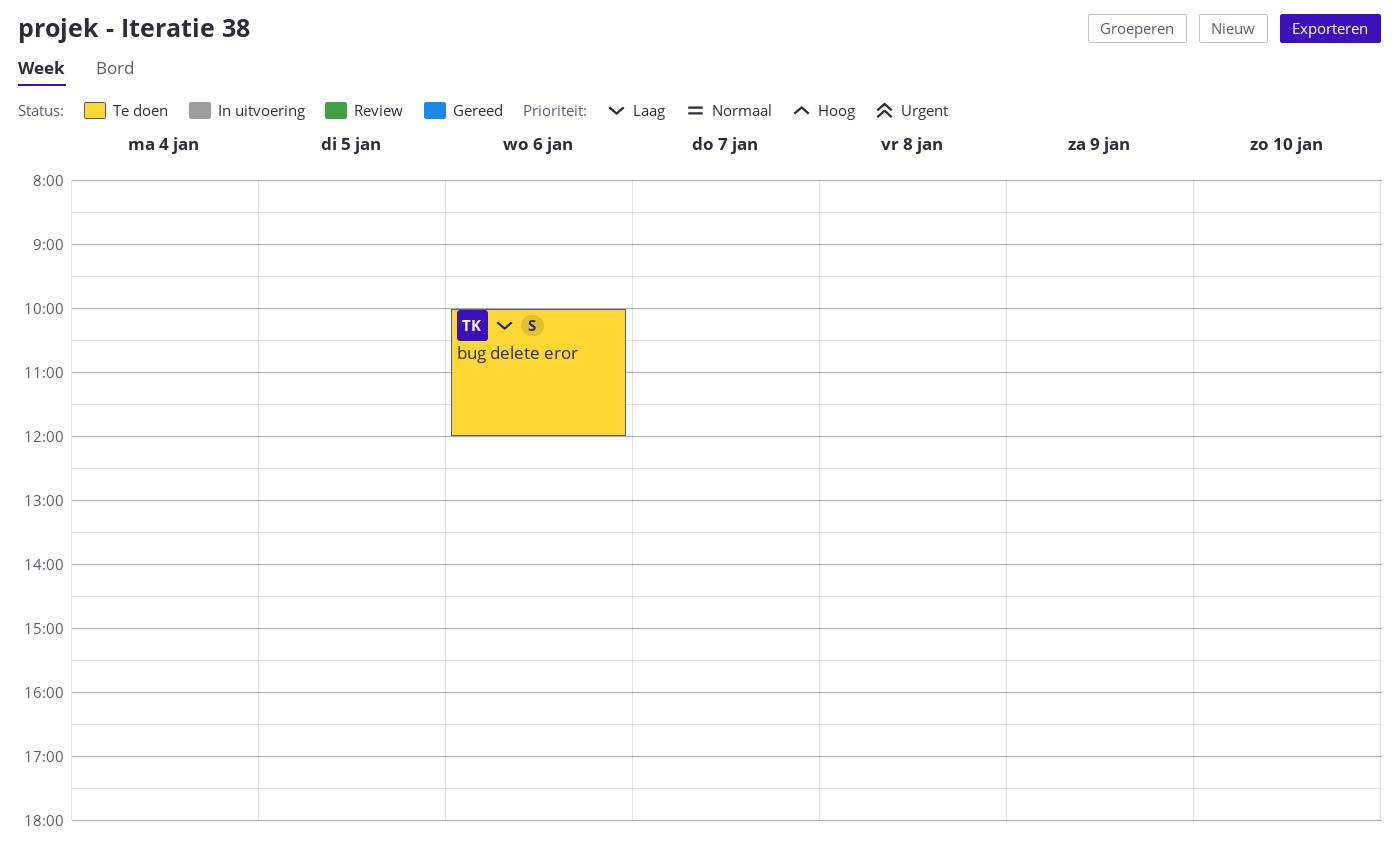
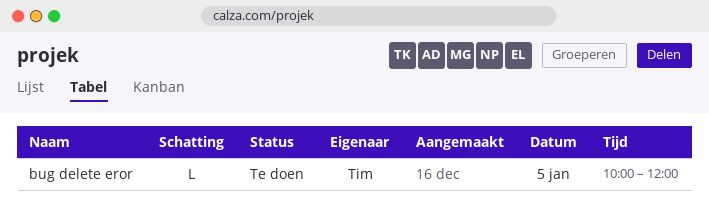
bug delete eror, estimate: S -> L
bug delete eror, day: Jan 6 -> Jan 5

